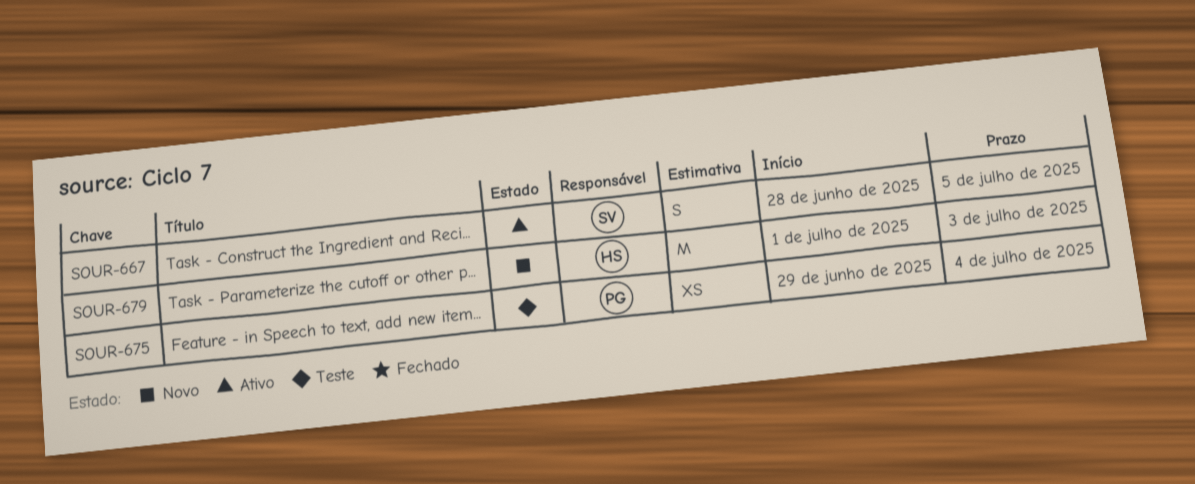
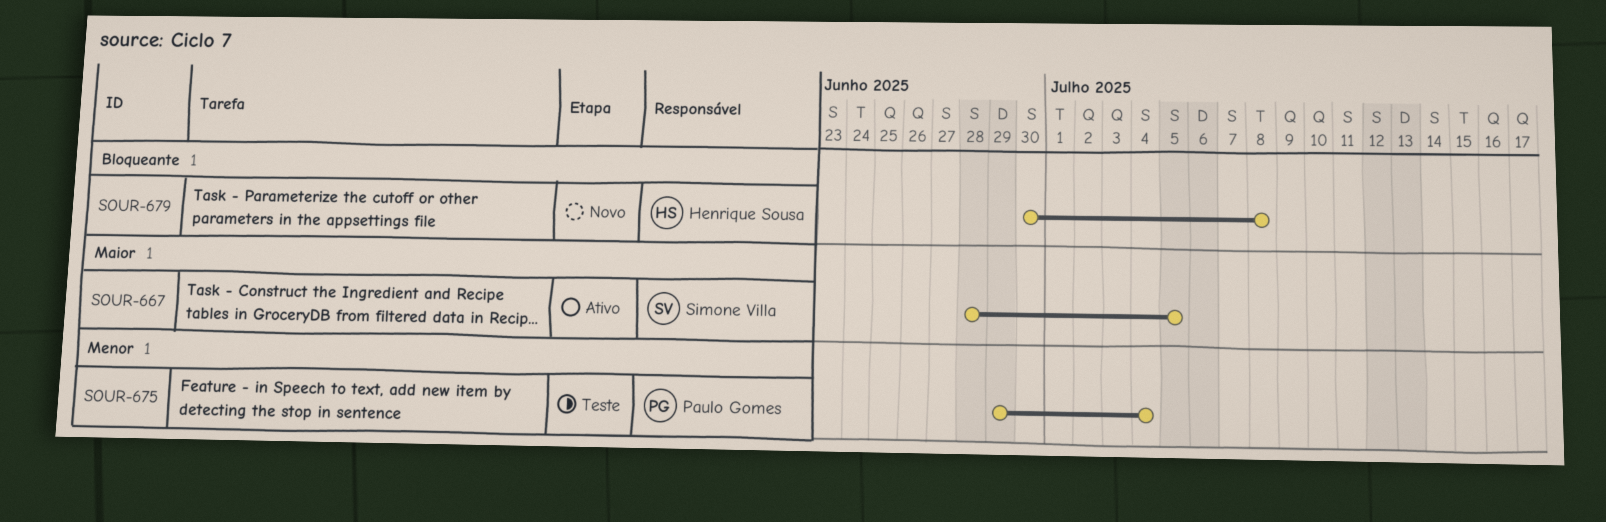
SOUR-679, start: Jul 1 -> Jun 30
SOUR-679, due: Jul 3 -> Jul 8

